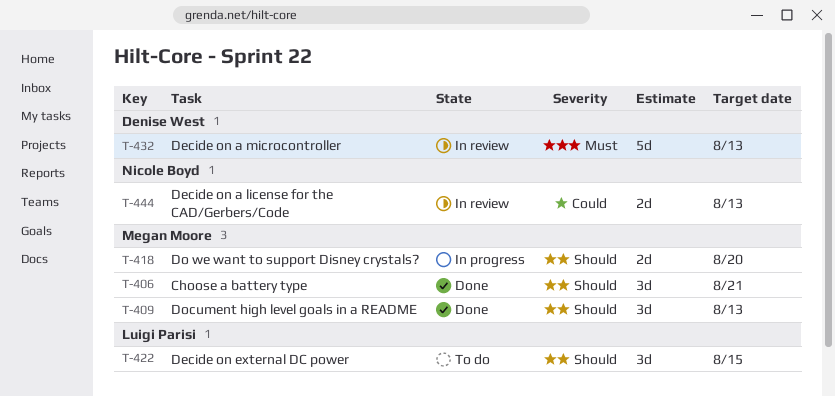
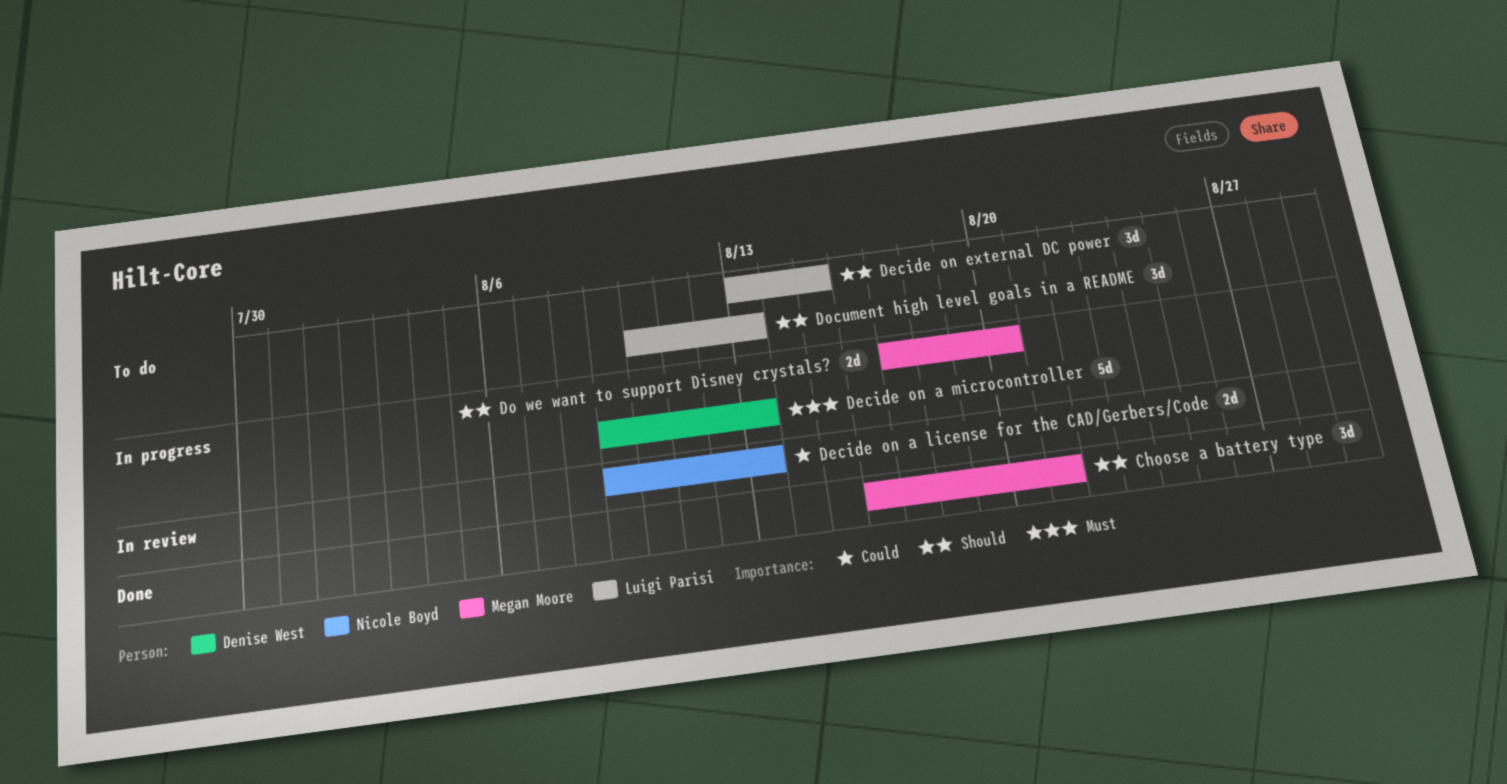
Decide on a microcontroller, status: In review -> In progress
Document high level goals in a README, status: Done -> To do
Document high level goals in a README, owner: Megan Moore -> Luigi Parisi

